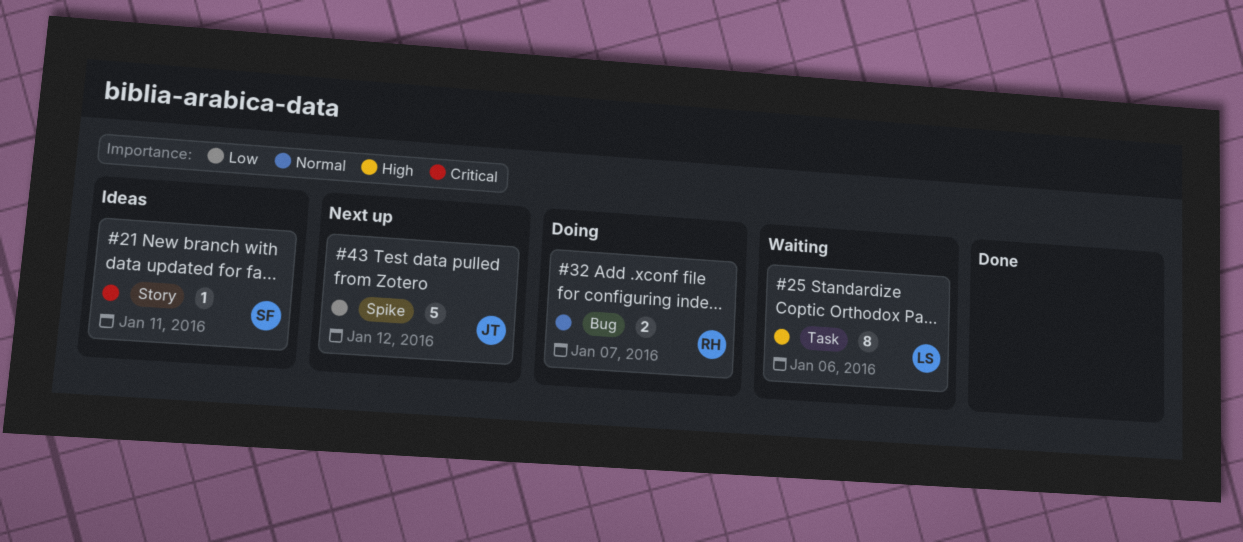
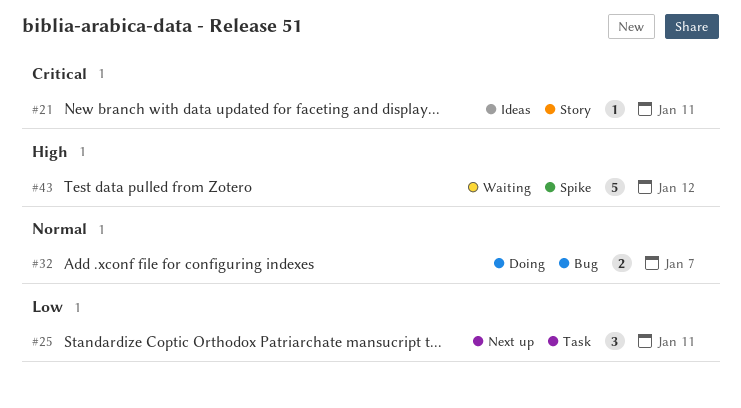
#25, status: Waiting -> Next up
#25, priority: High -> Low
#25, estimate: 8 -> 3
#25, due: Jan 6 -> Jan 11
#43, status: Next up -> Waiting
#43, priority: Low -> High

